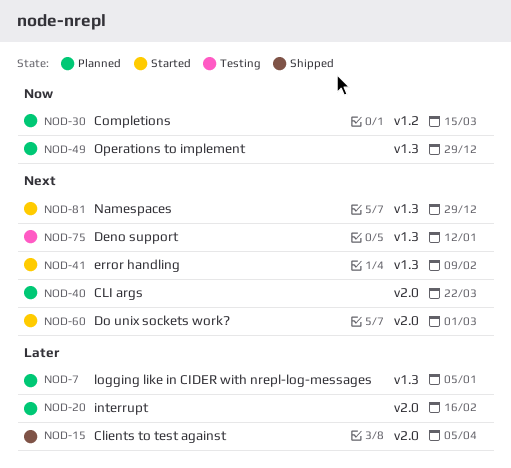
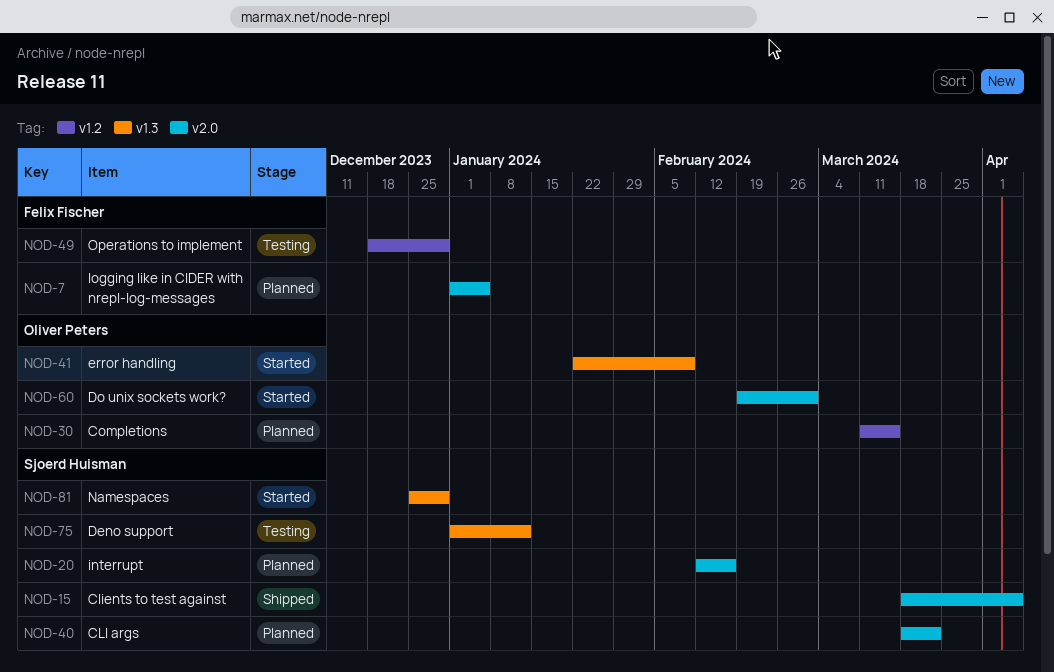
NOD-7, label: v1.3 -> v2.0
NOD-49, status: Planned -> Testing
NOD-49, label: v1.3 -> v1.2

